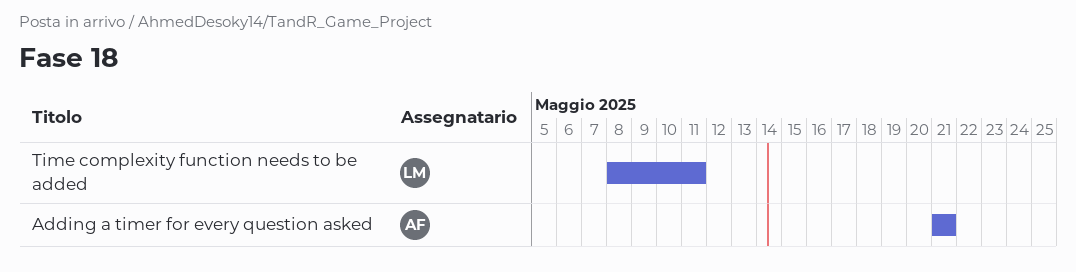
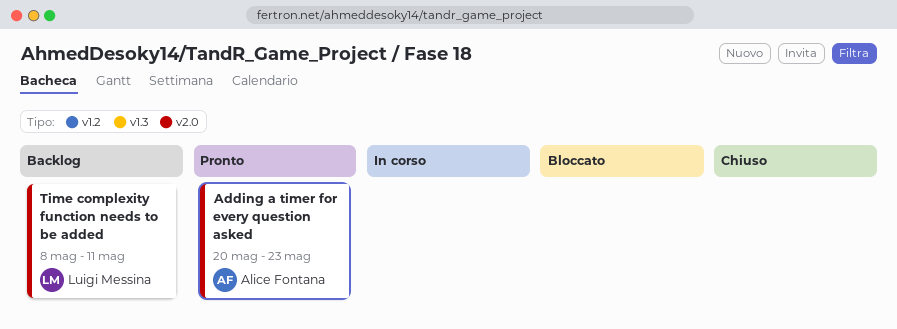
Adding a timer for every question asked, start: May 21 -> May 20
Adding a timer for every question asked, due: May 21 -> May 23

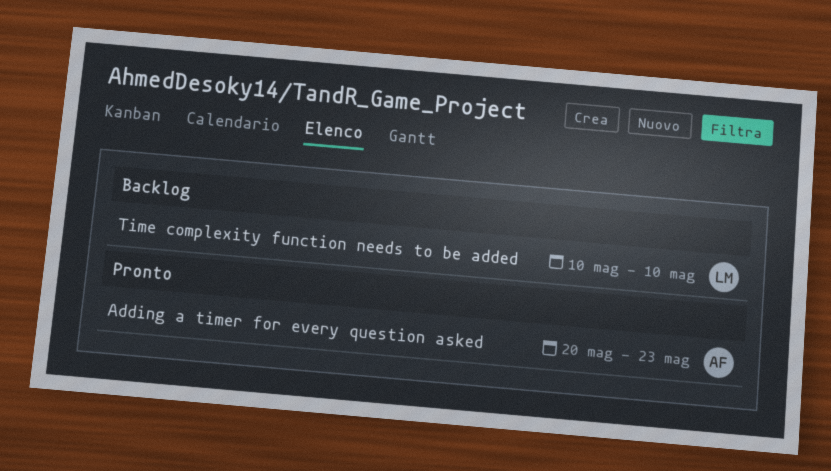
Time complexity function needs to be added, start: May 8 -> May 10
Time complexity function needs to be added, due: May 11 -> May 10

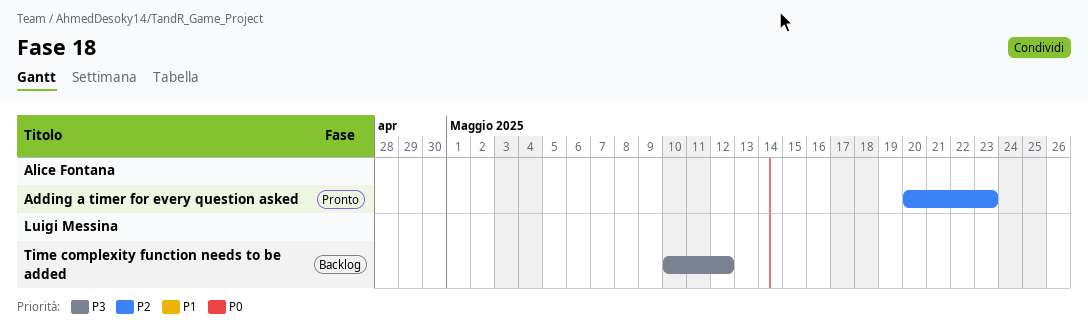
Time complexity function needs to be added, due: May 10 -> May 12

